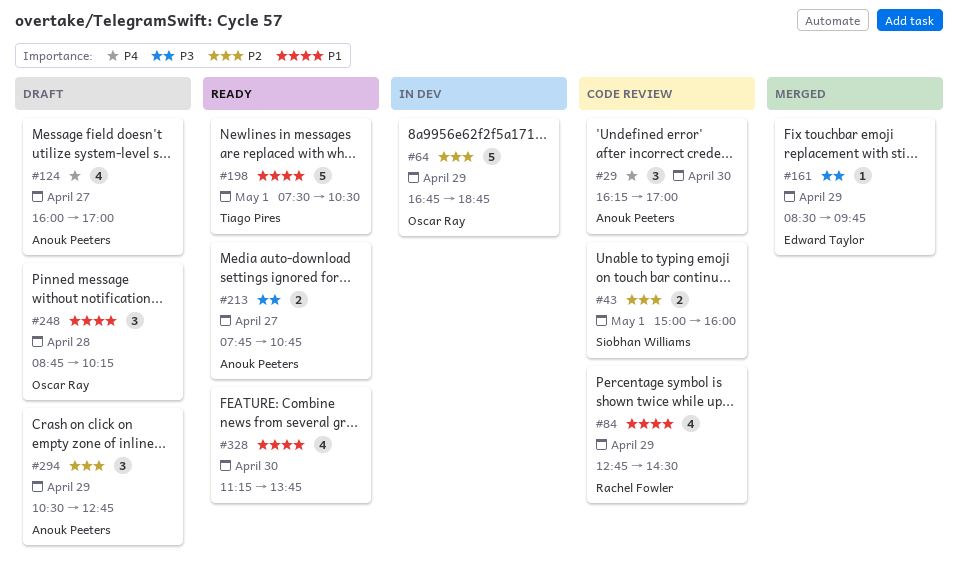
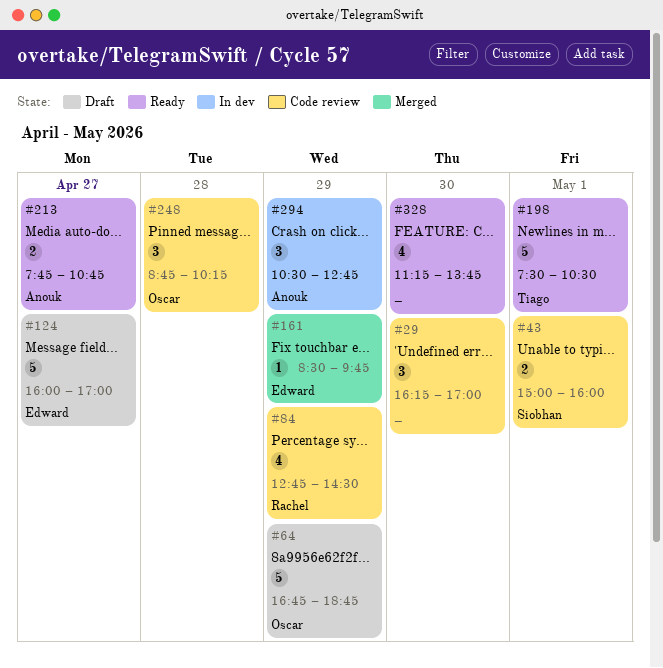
#29, owner: Anouk Peeters -> none
#64, status: In dev -> Draft
#124, owner: Anouk Peeters -> Edward Taylor
#124, estimate: 4 -> 5
#248, status: Draft -> Code review
#294, status: Draft -> In dev

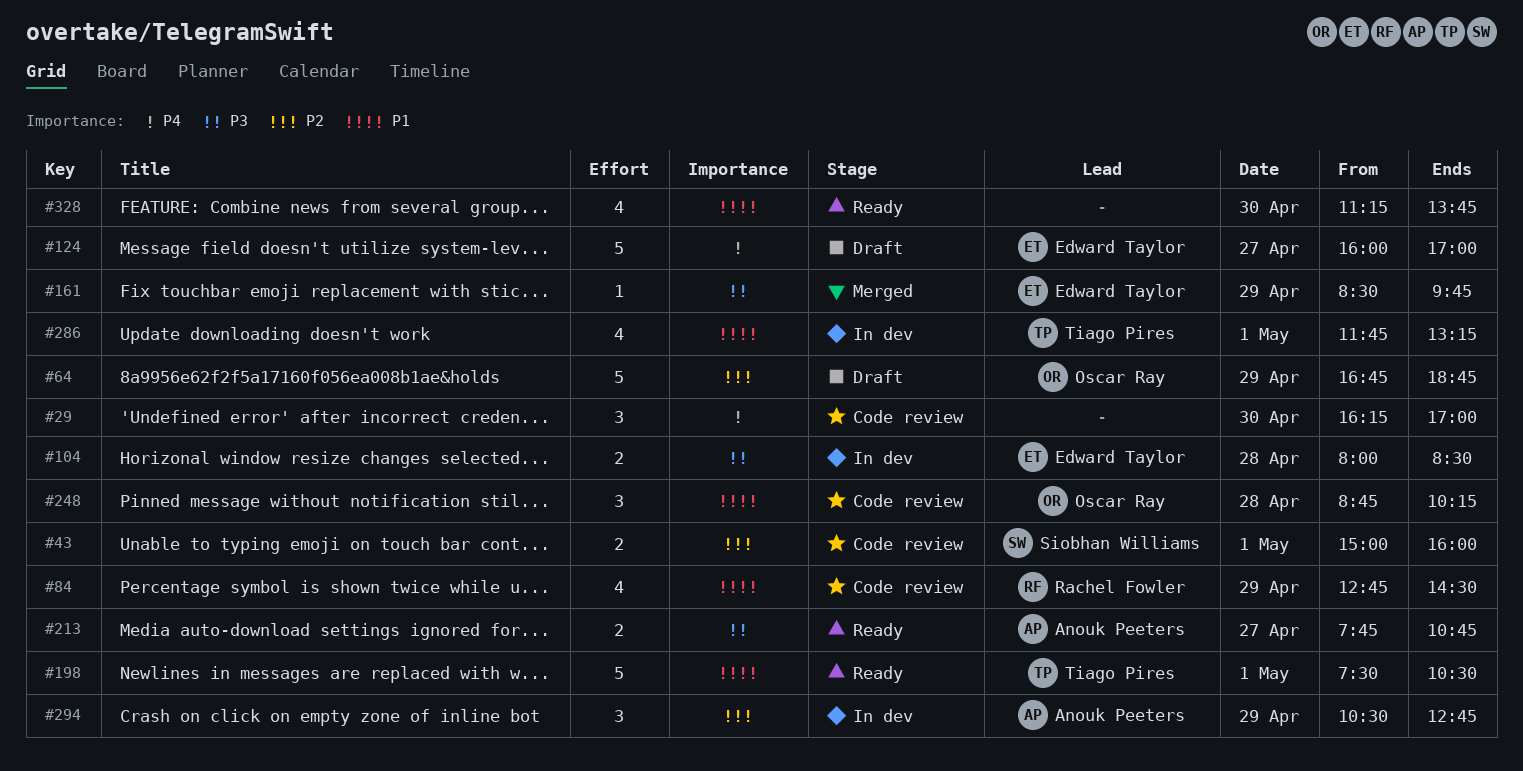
#104: none -> present
#286: none -> present

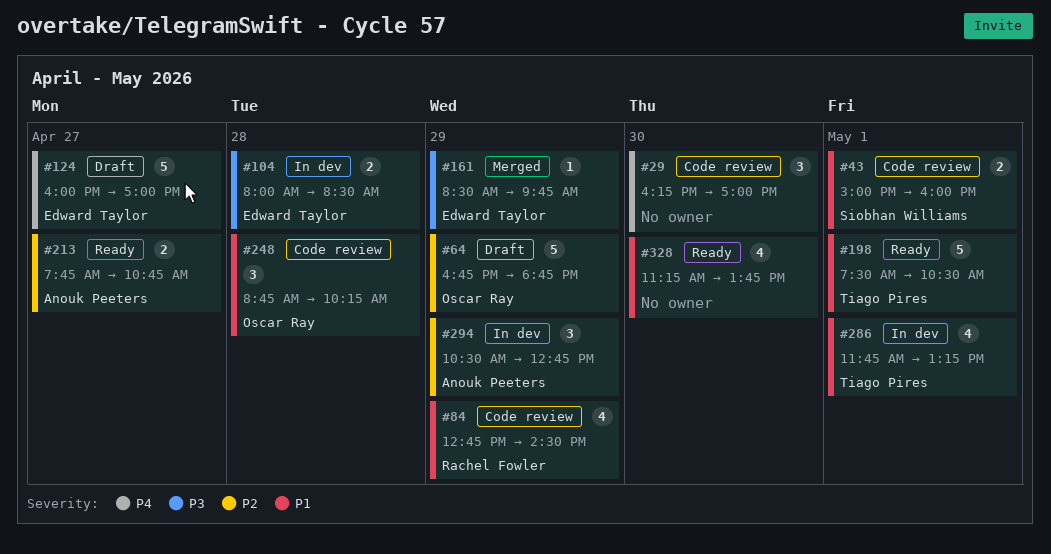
#43, priority: P2 -> P1
#213, priority: P3 -> P2

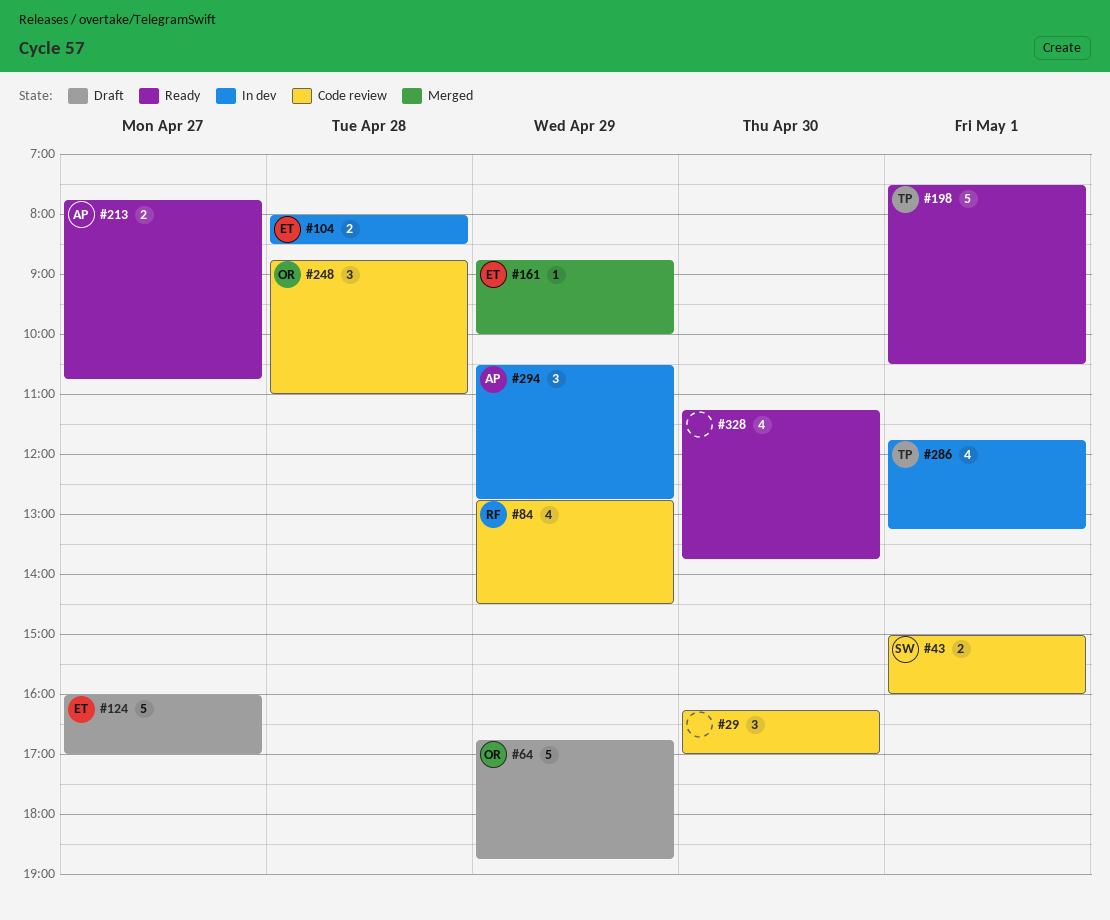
#161, begins: 08:30 -> 08:45
#161, ends: 09:45 -> 10:00
#248, ends: 10:15 -> 11:00

